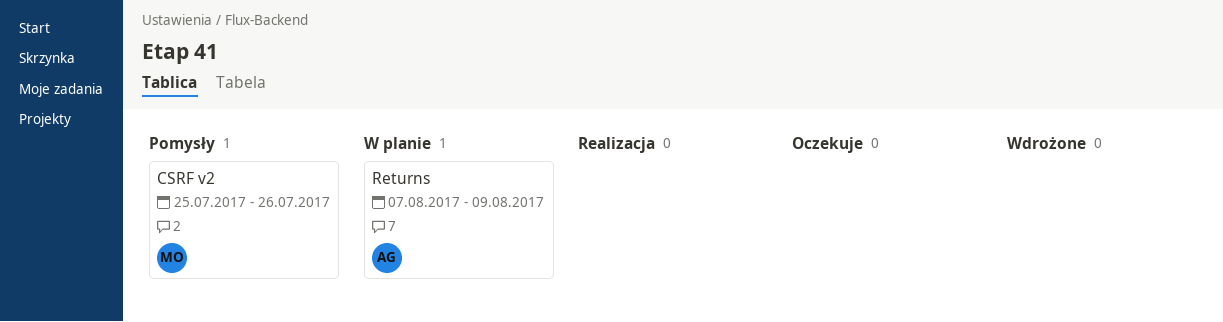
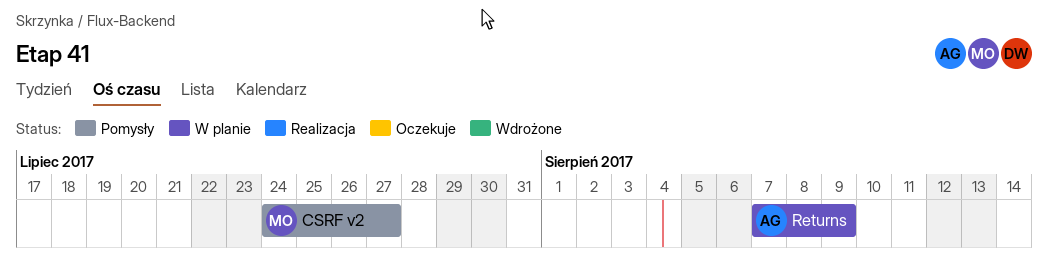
CSRF v2, start: Jul 25 -> Jul 24
CSRF v2, due: Jul 26 -> Jul 27

